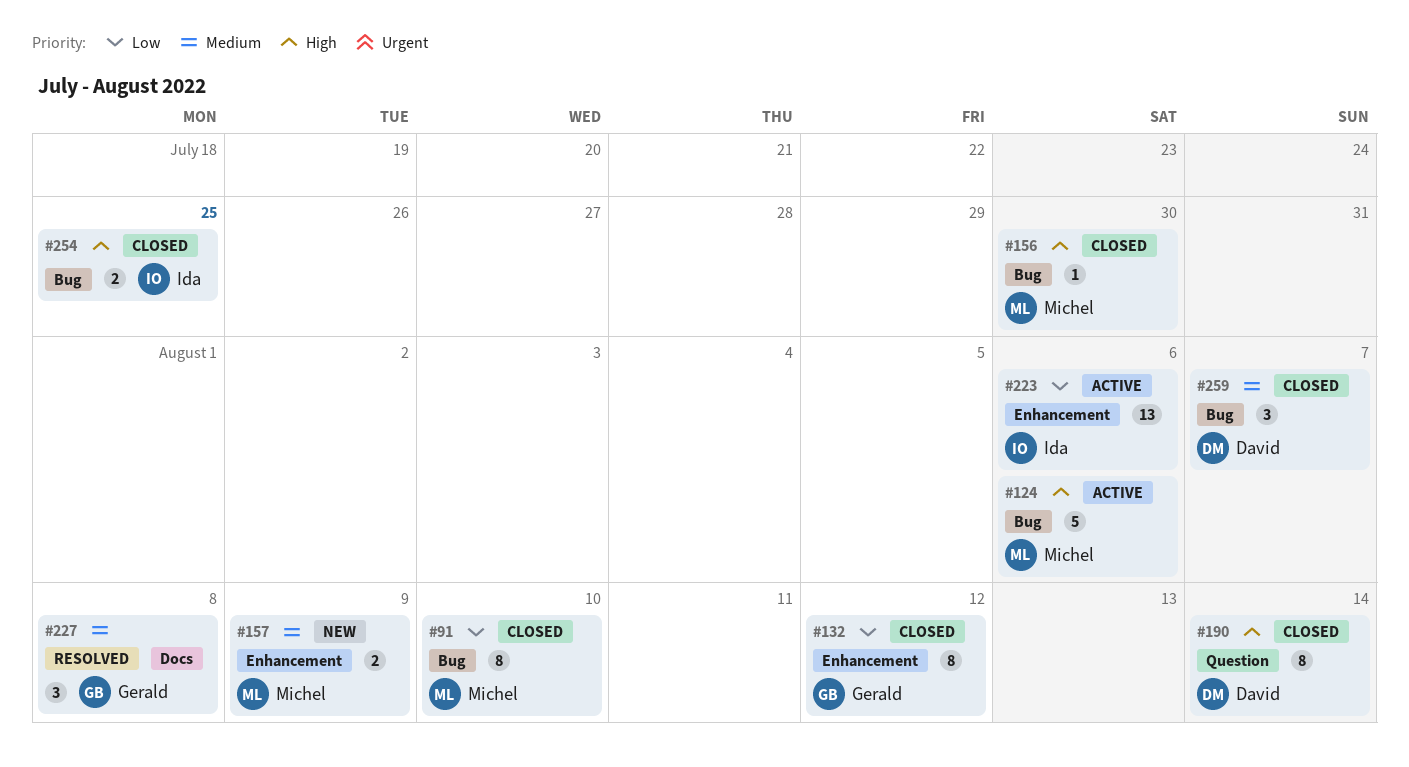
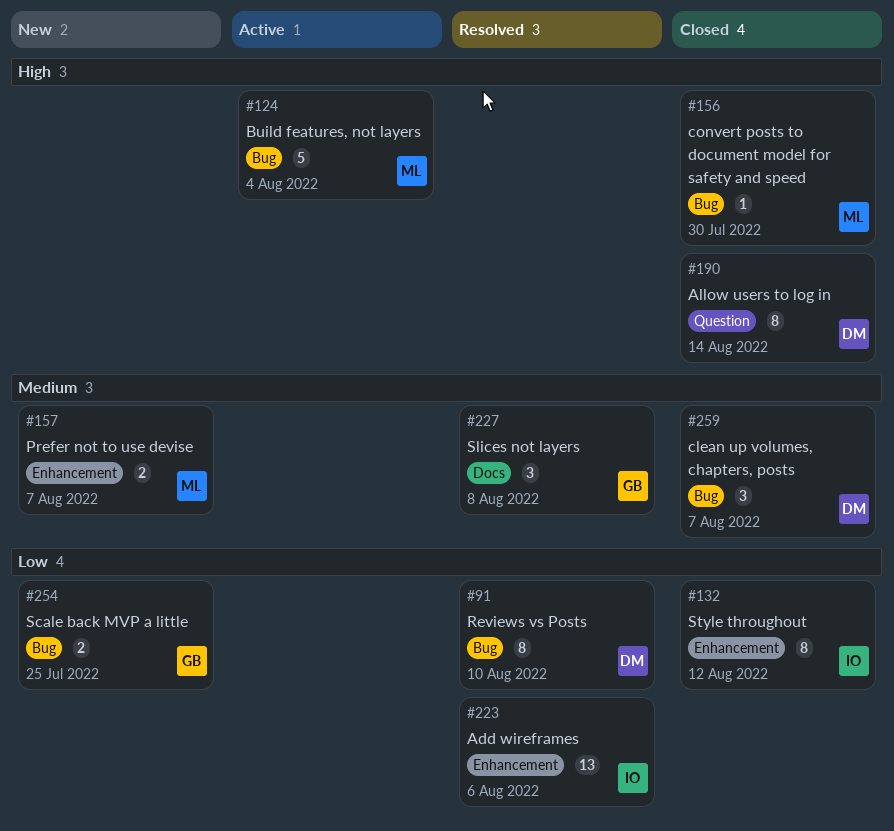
#91, status: Closed -> Resolved
#91, owner: Michel -> David
#124, due: Aug 6 -> Aug 4
#132, owner: Gerald -> Ida
#157, due: Aug 9 -> Aug 7
#223, status: Active -> Resolved
#254, status: Closed -> New
#254, owner: Ida -> Gerald
#254, priority: High -> Low

